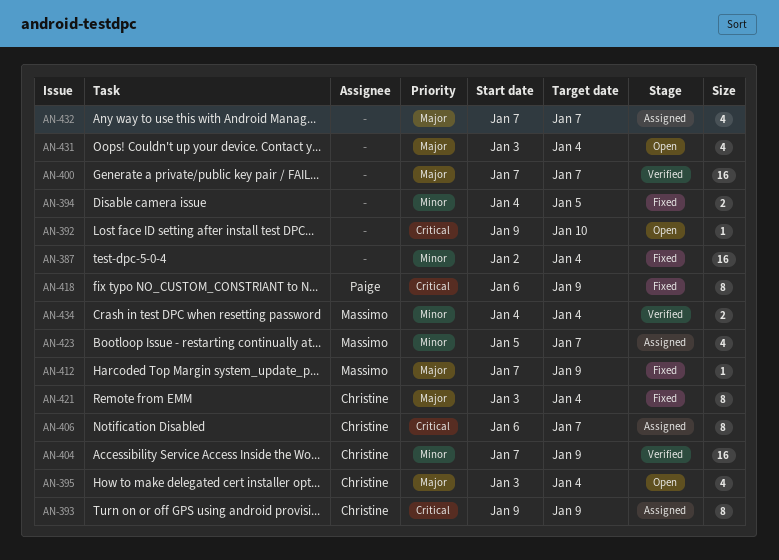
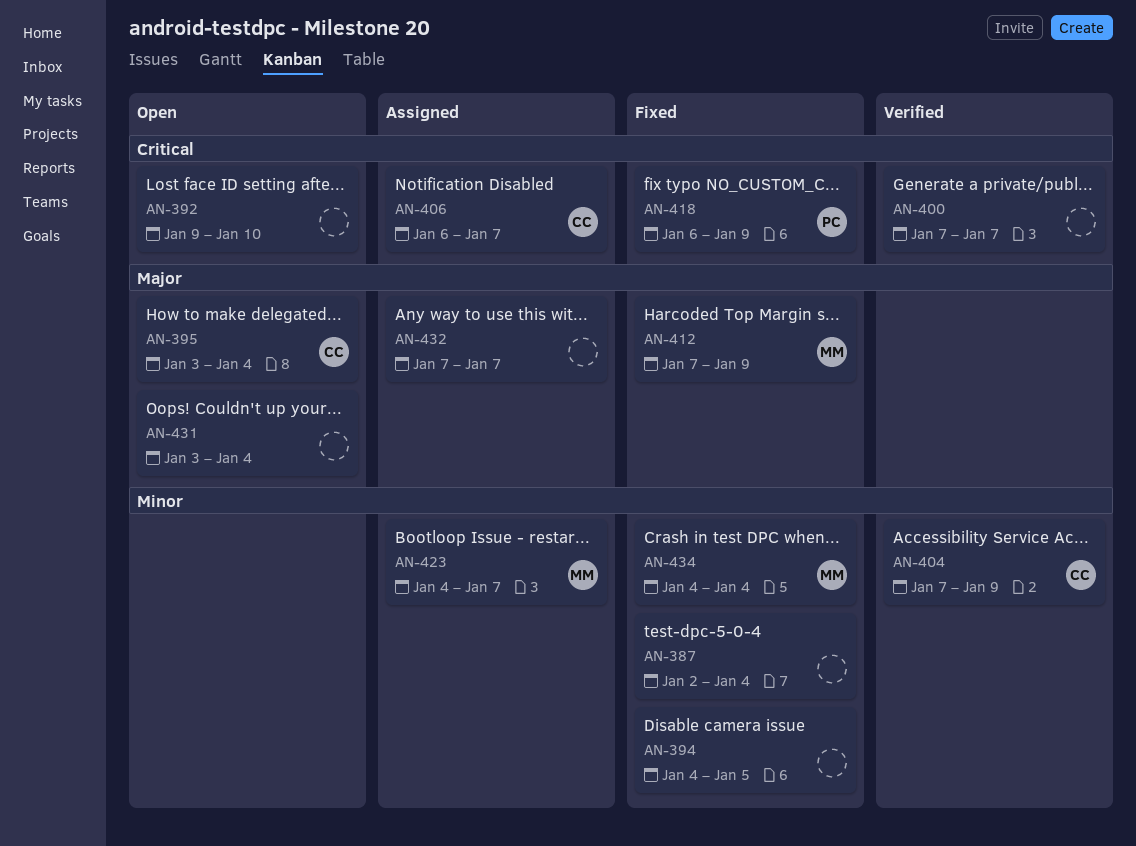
AN-393: present -> none
AN-400, priority: Major -> Critical
AN-421: present -> none
AN-423, start: Jan 5 -> Jan 4
AN-434, status: Verified -> Fixed

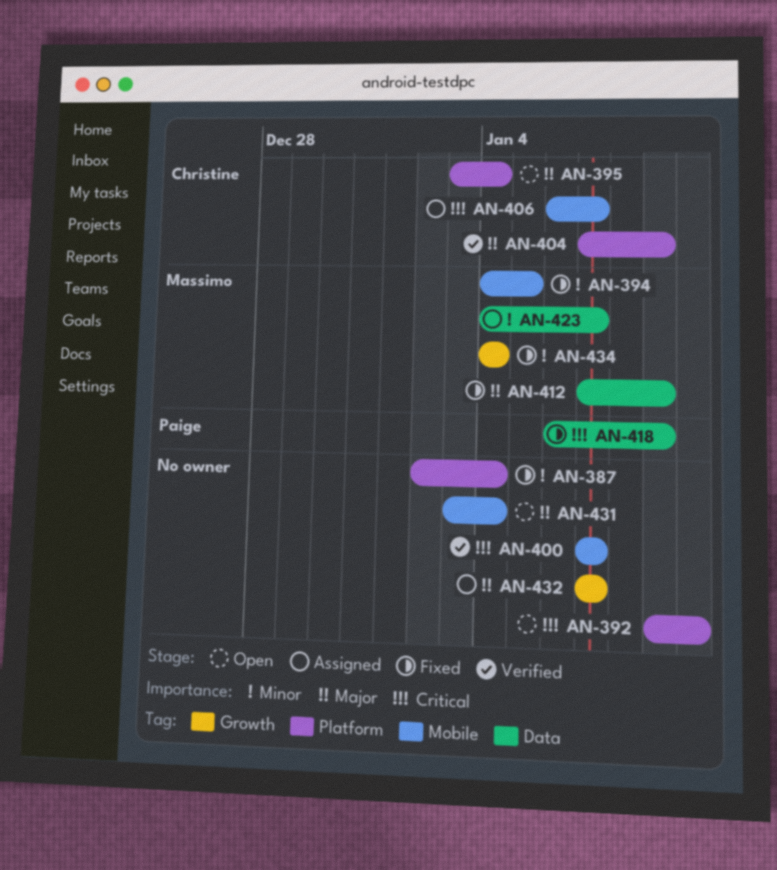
AN-394, owner: none -> Massimo
AN-404, priority: Minor -> Major

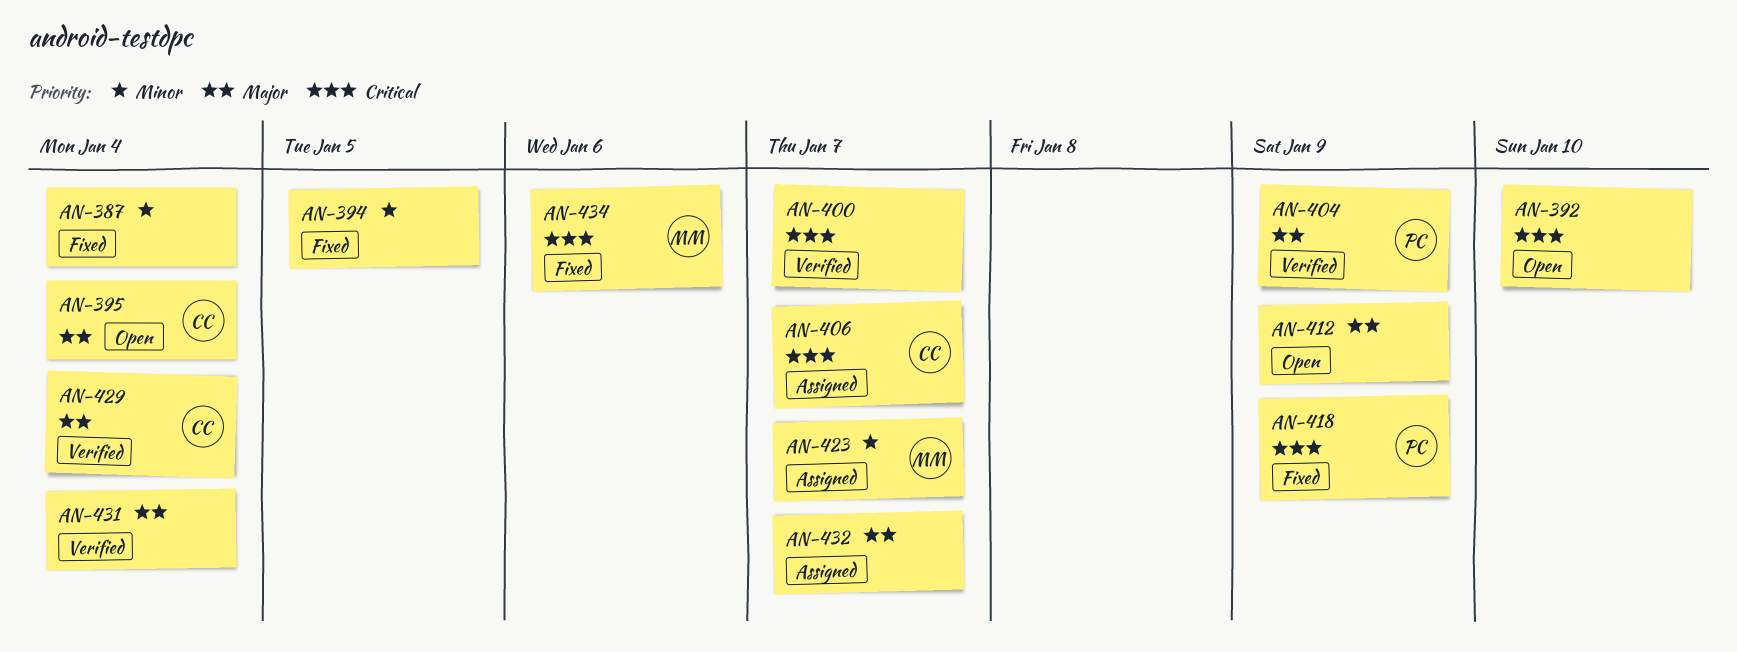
AN-394, owner: Massimo -> none
AN-404, owner: Christine -> Paige
AN-412, status: Fixed -> Open
AN-412, owner: Massimo -> none
AN-429: none -> present
AN-431, status: Open -> Verified
AN-434, priority: Minor -> Critical
AN-434, due: Jan 4 -> Jan 6

